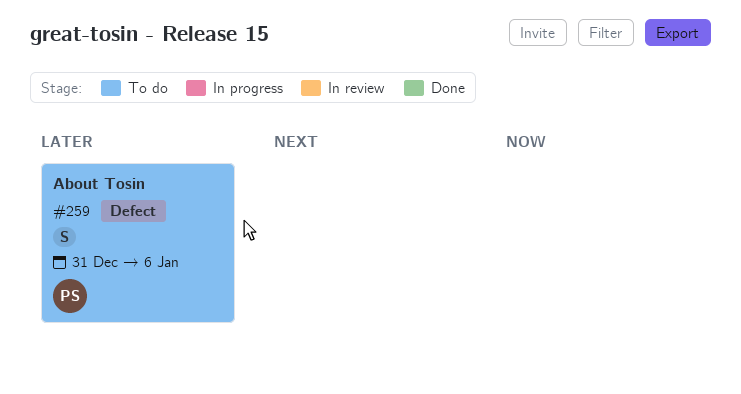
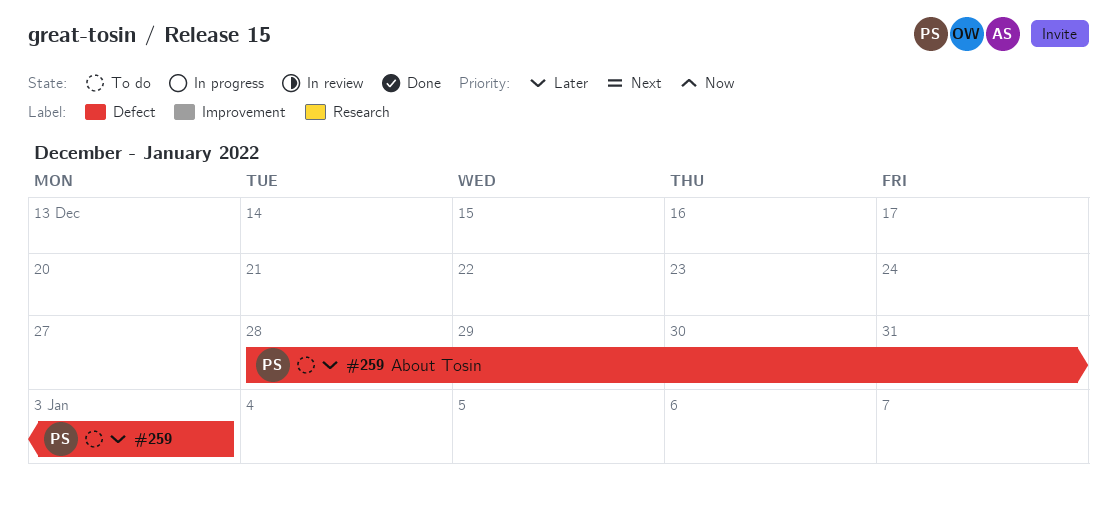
#259, start: Dec 31 -> Dec 28
#259, due: Jan 6 -> Jan 3

